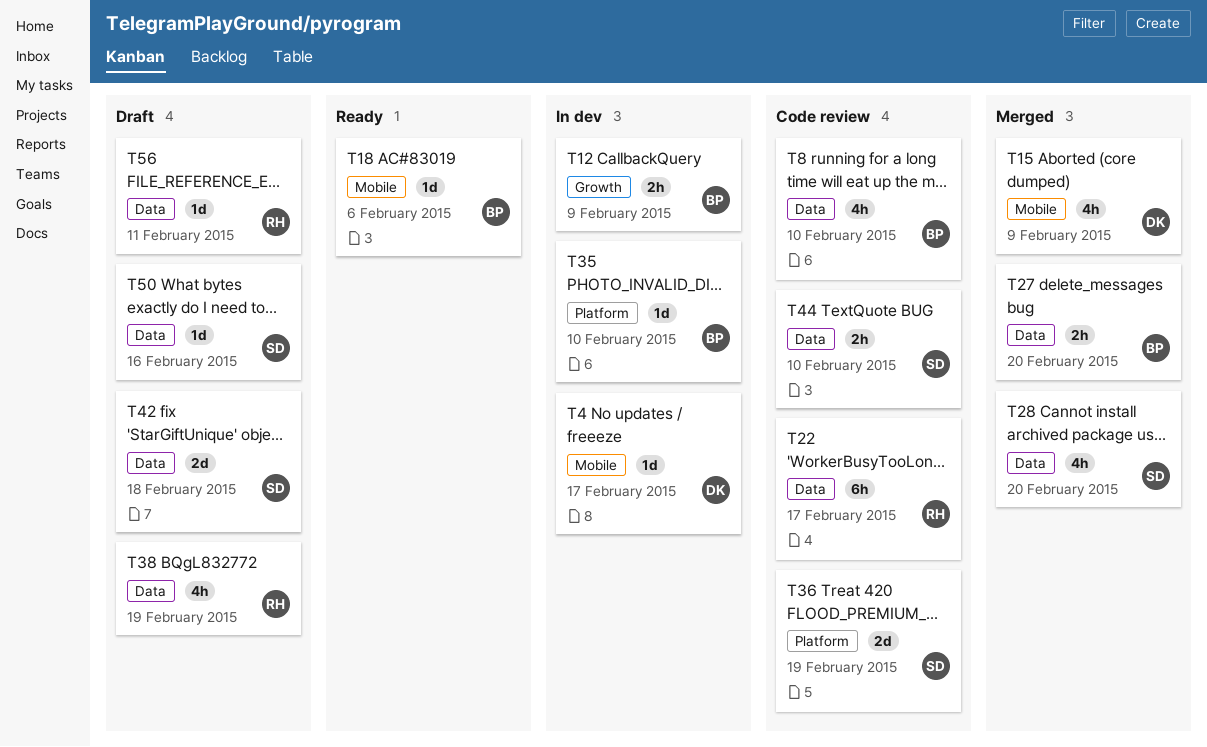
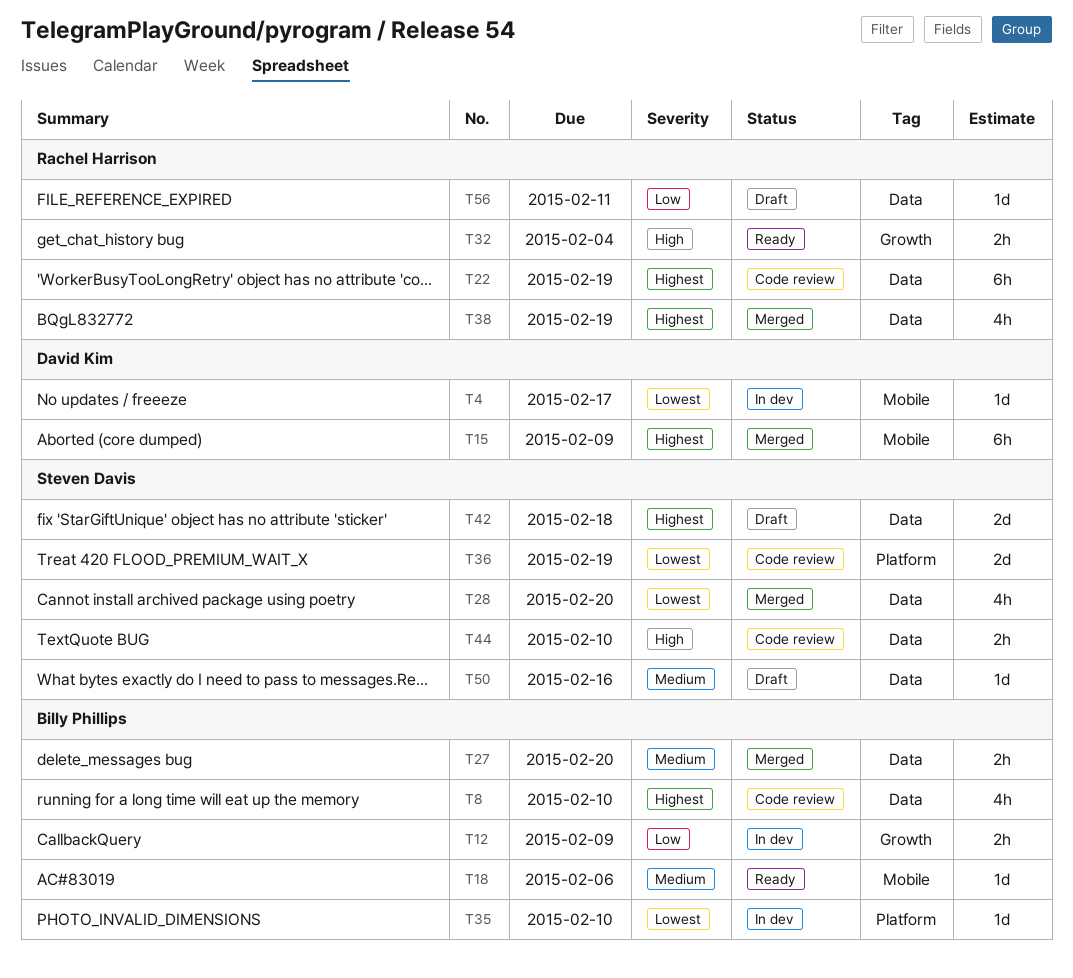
T15, estimate: 4h -> 6h
T22, due: Feb 17 -> Feb 19
T32: none -> present
T38, status: Draft -> Merged

